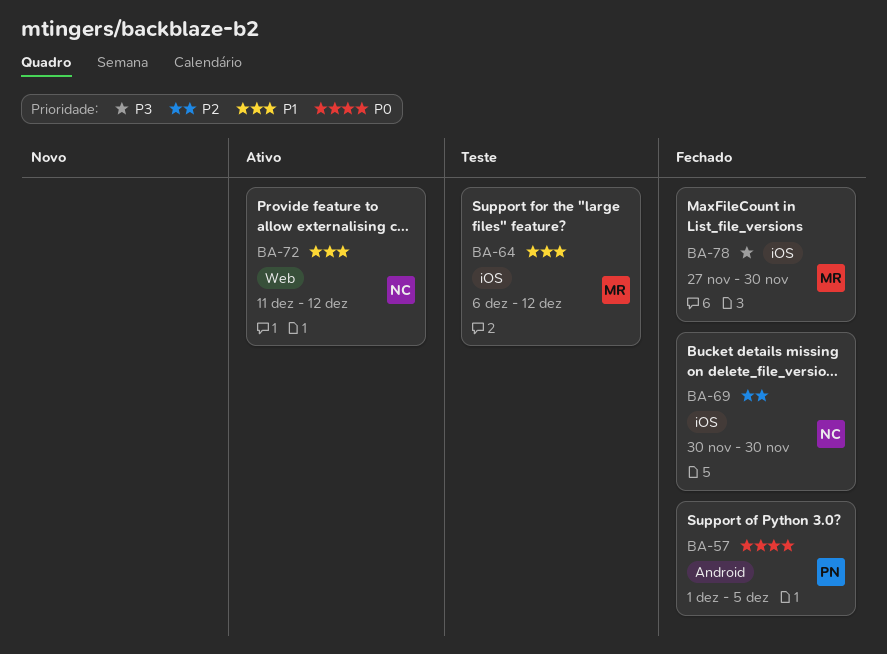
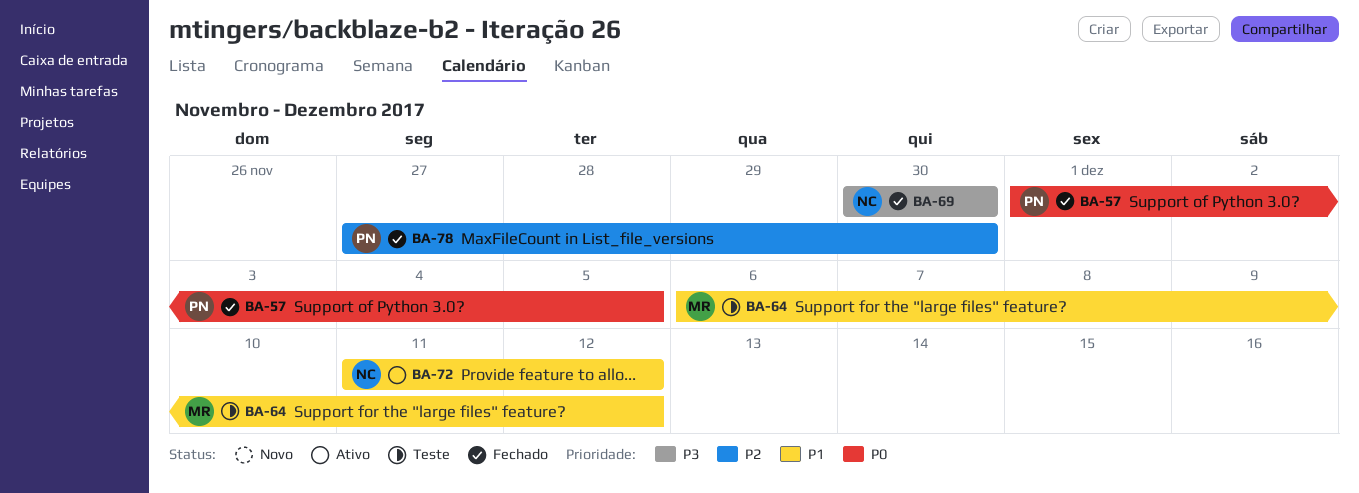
BA-69, priority: P2 -> P3
BA-78, owner: MR -> PN
BA-78, priority: P3 -> P2

